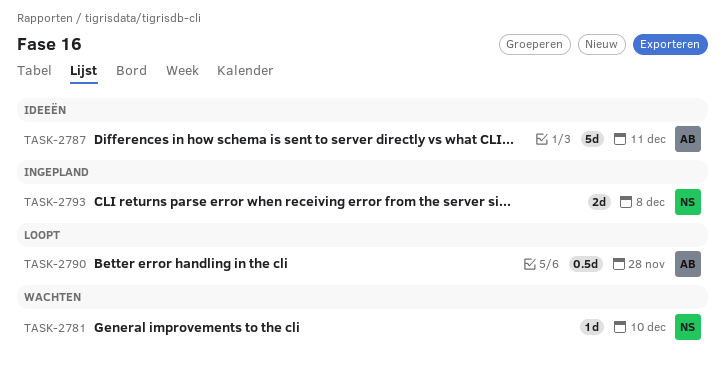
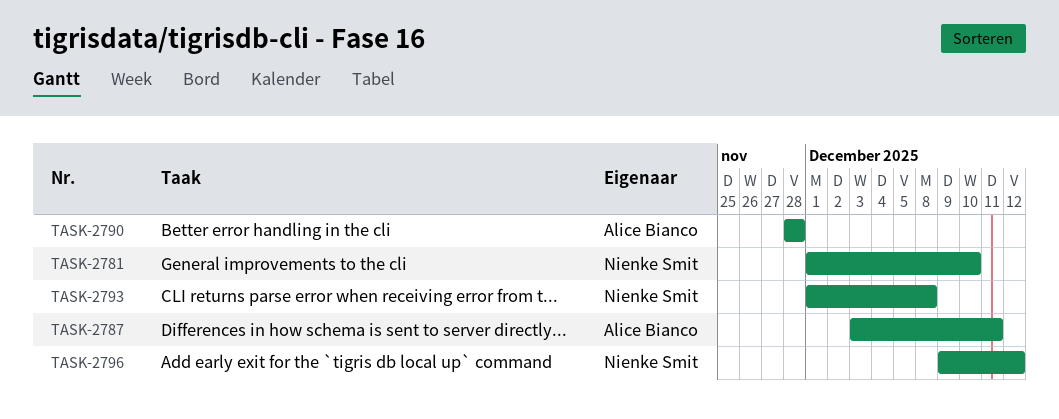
TASK-2796: none -> present

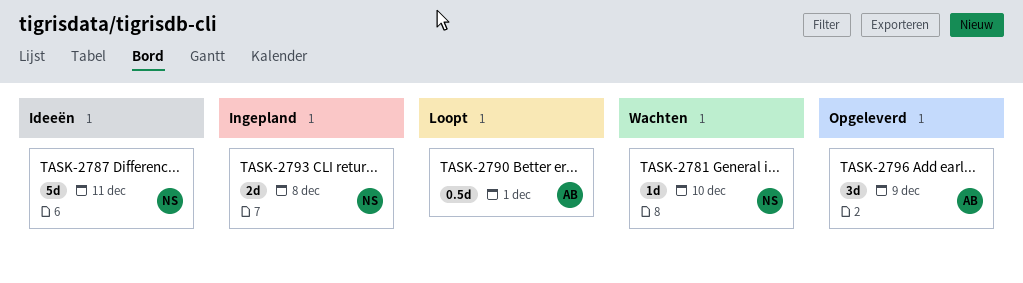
TASK-2787, owner: Alice Bianco -> Nienke Smit
TASK-2790, due: Nov 28 -> Dec 1
TASK-2796, owner: Nienke Smit -> Alice Bianco
TASK-2796, due: Dec 12 -> Dec 9

